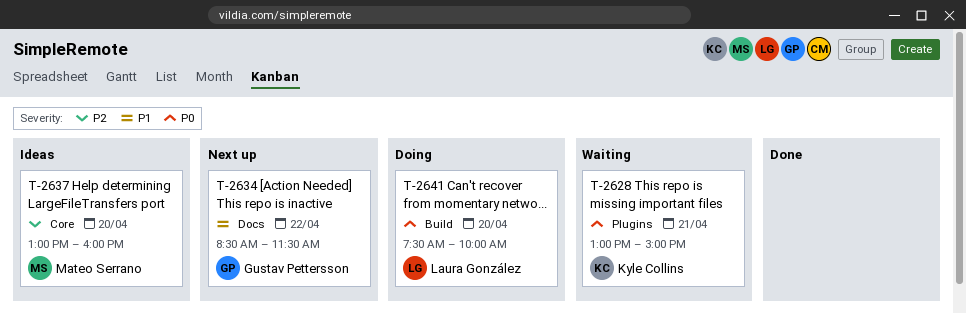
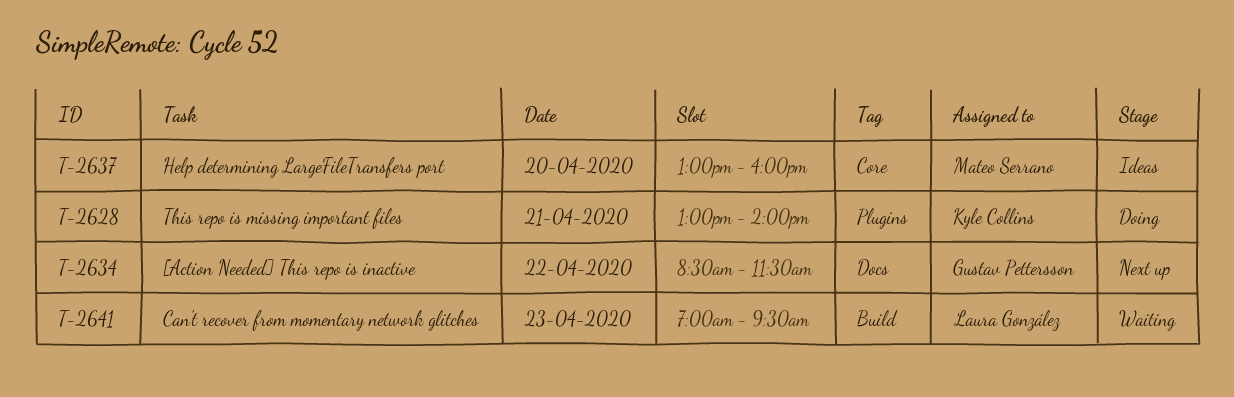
T-2628, status: Waiting -> Doing
T-2628, ends: 15:00 -> 14:00
T-2641, status: Doing -> Waiting
T-2641, day: Apr 20 -> Apr 23
T-2641, begins: 07:30 -> 07:00
T-2641, ends: 10:00 -> 09:30

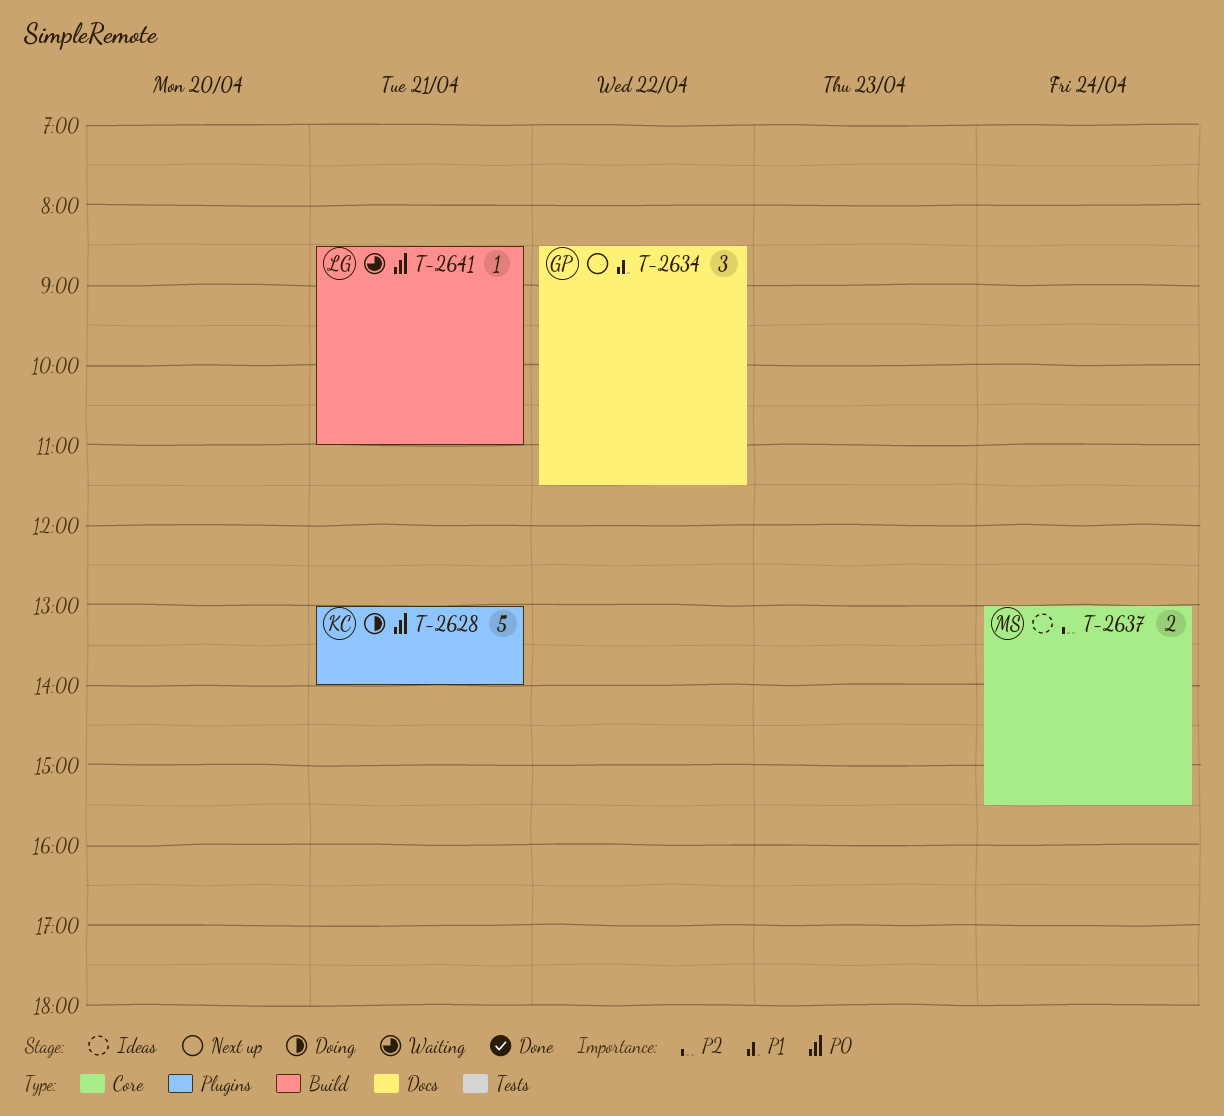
T-2637, day: Apr 20 -> Apr 24
T-2637, ends: 16:00 -> 15:30
T-2641, day: Apr 23 -> Apr 21
T-2641, begins: 07:00 -> 08:30
T-2641, ends: 09:30 -> 11:00

